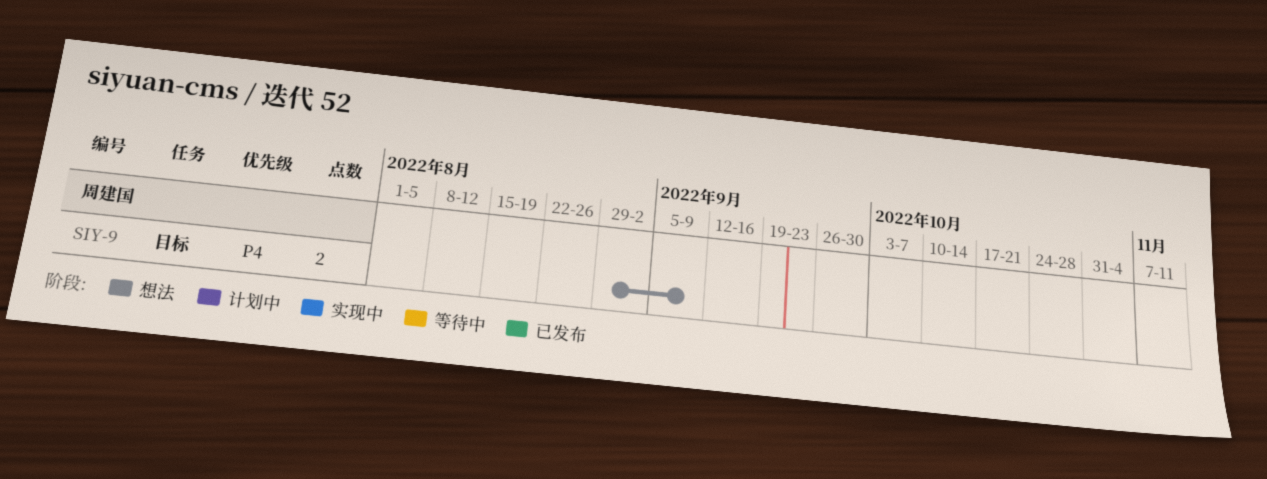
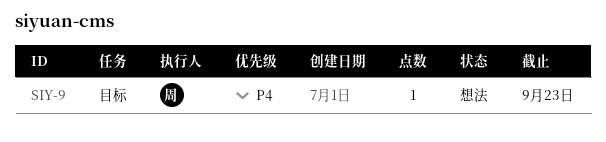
SIY-9, estimate: 2 -> 1
SIY-9, due: Sep 9 -> Sep 23

